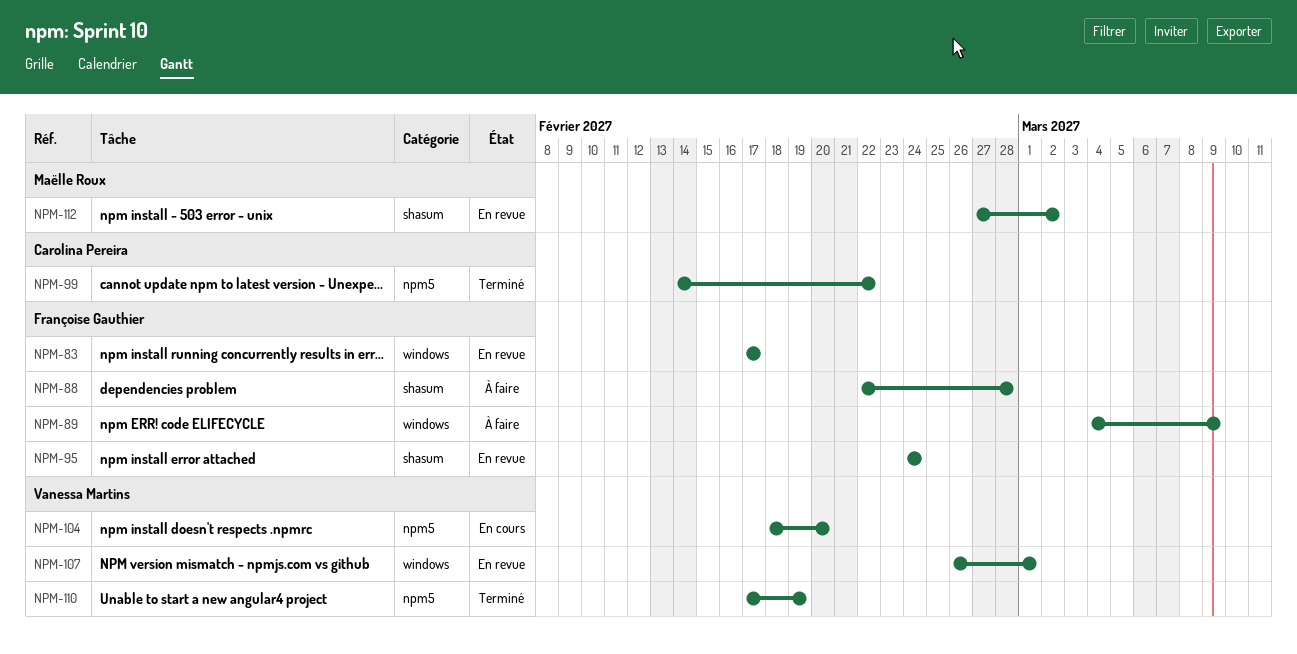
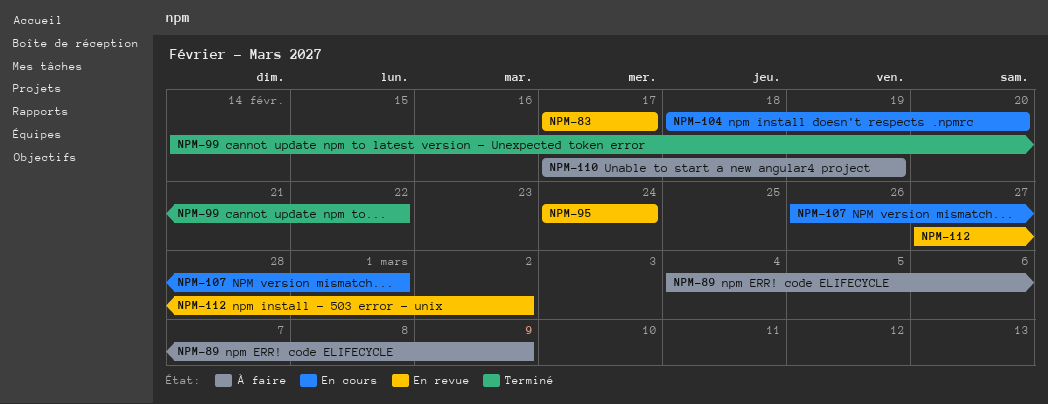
NPM-88: present -> none
NPM-107, status: En revue -> En cours
NPM-110, status: Terminé -> À faire

